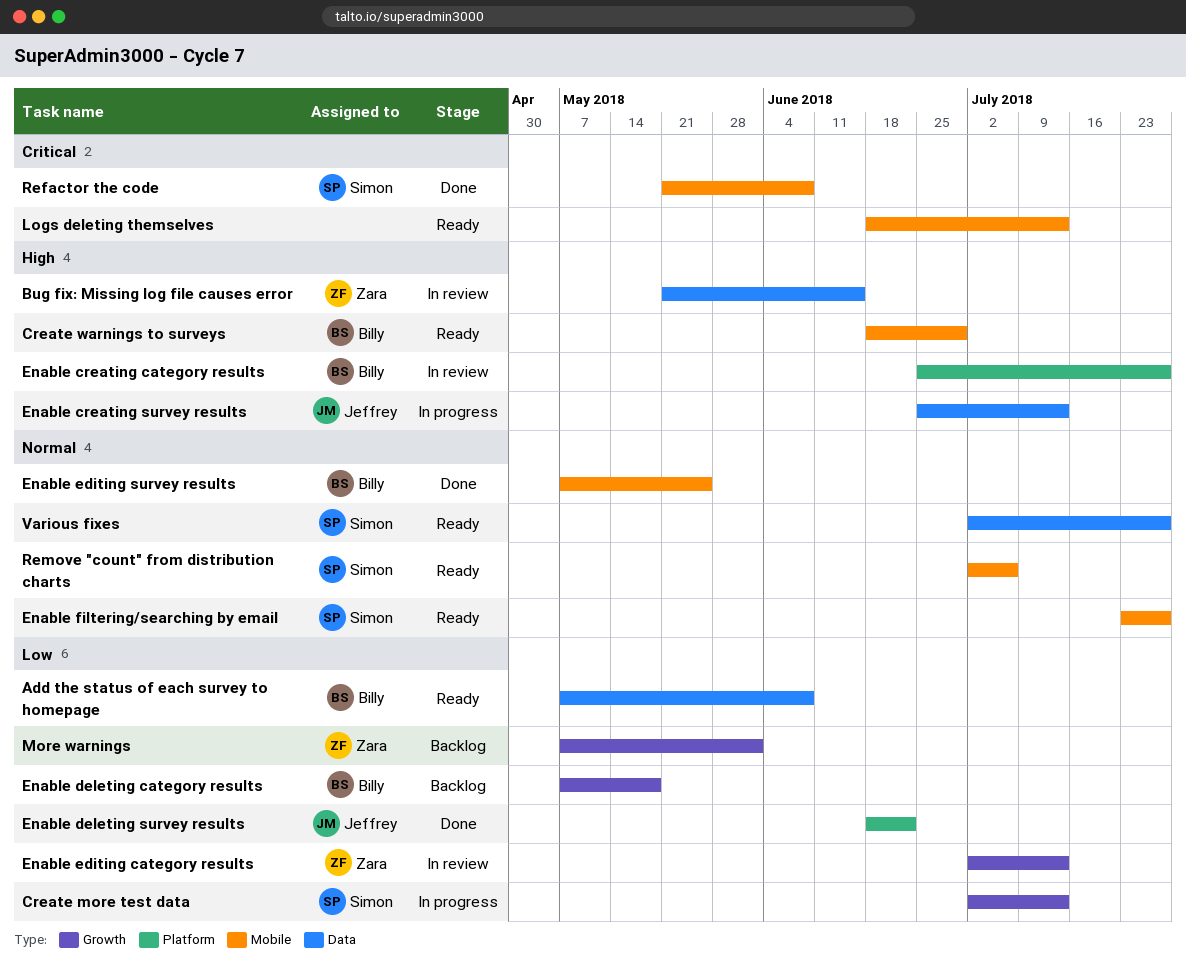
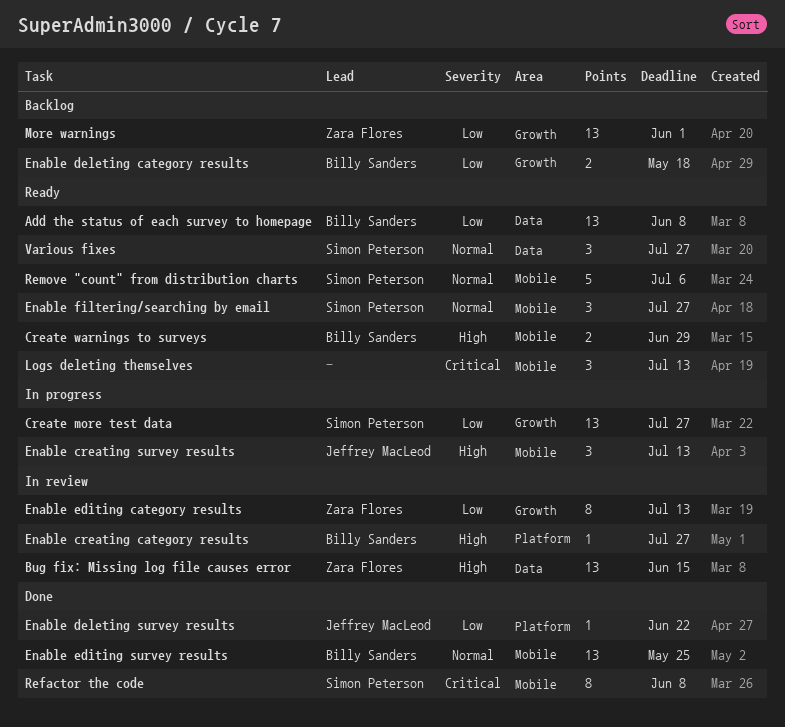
Create more test data, due: Jul 13 -> Jul 27
Enable creating survey results, label: Data -> Mobile

